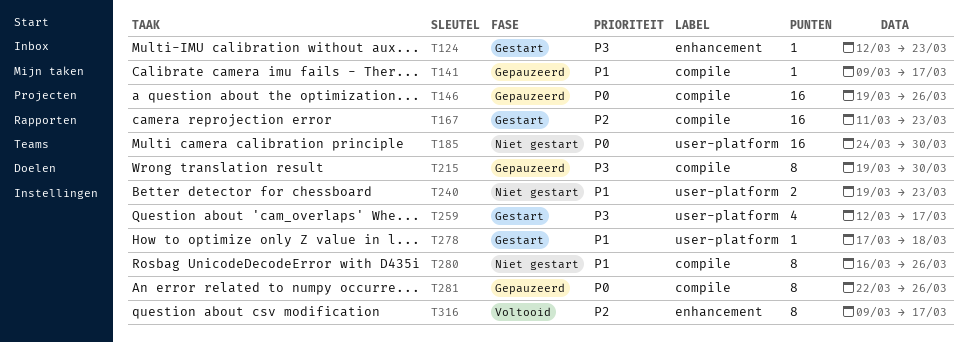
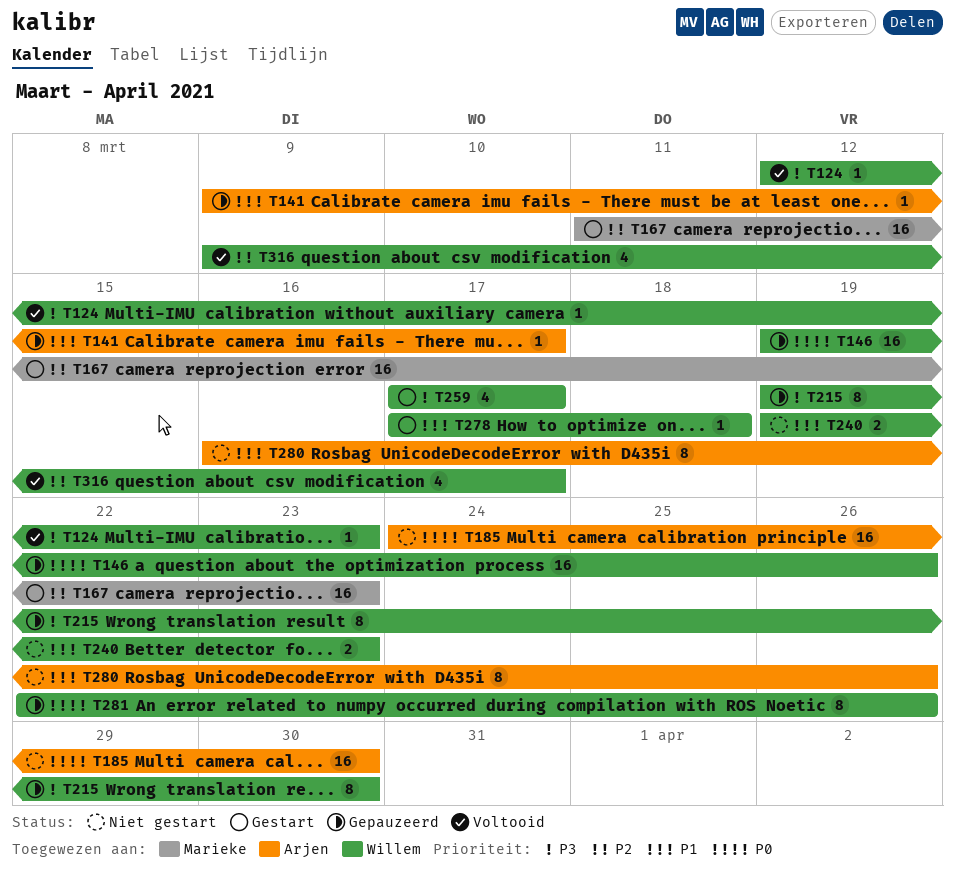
T124, status: Gestart -> Voltooid
T259, start: Mar 12 -> Mar 17
T316, estimate: 8 -> 4

